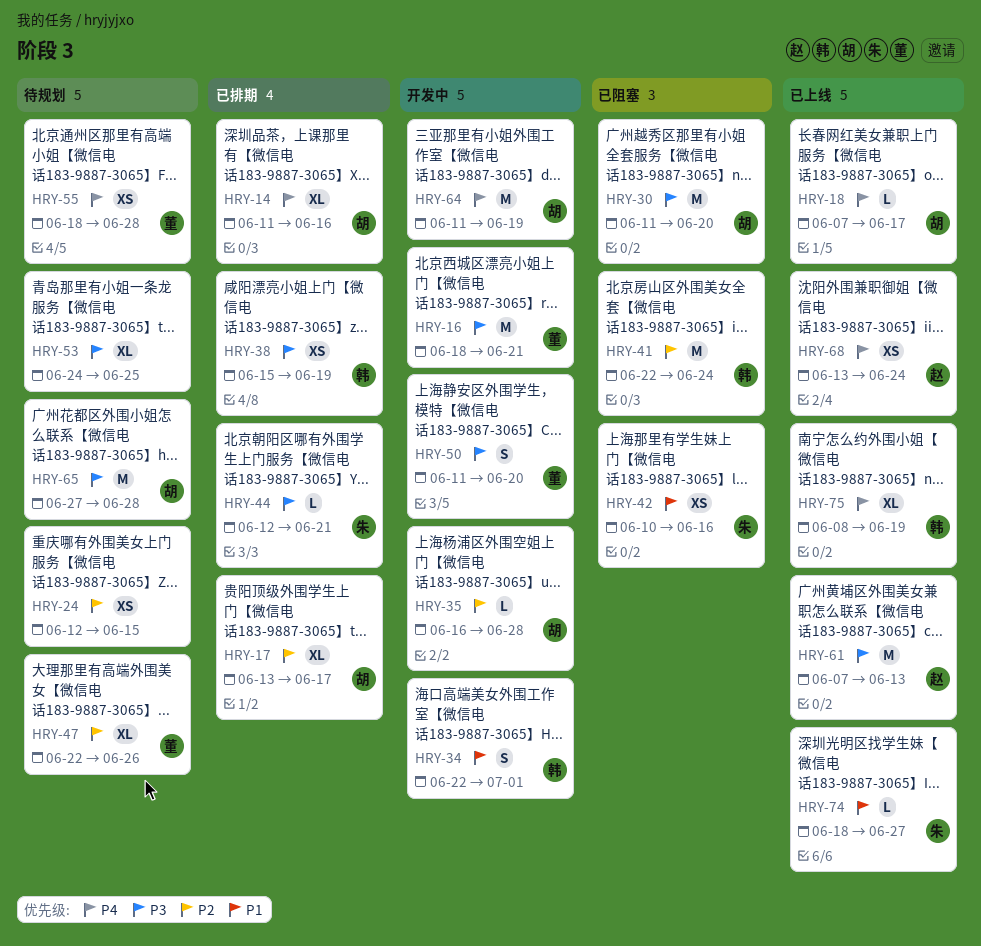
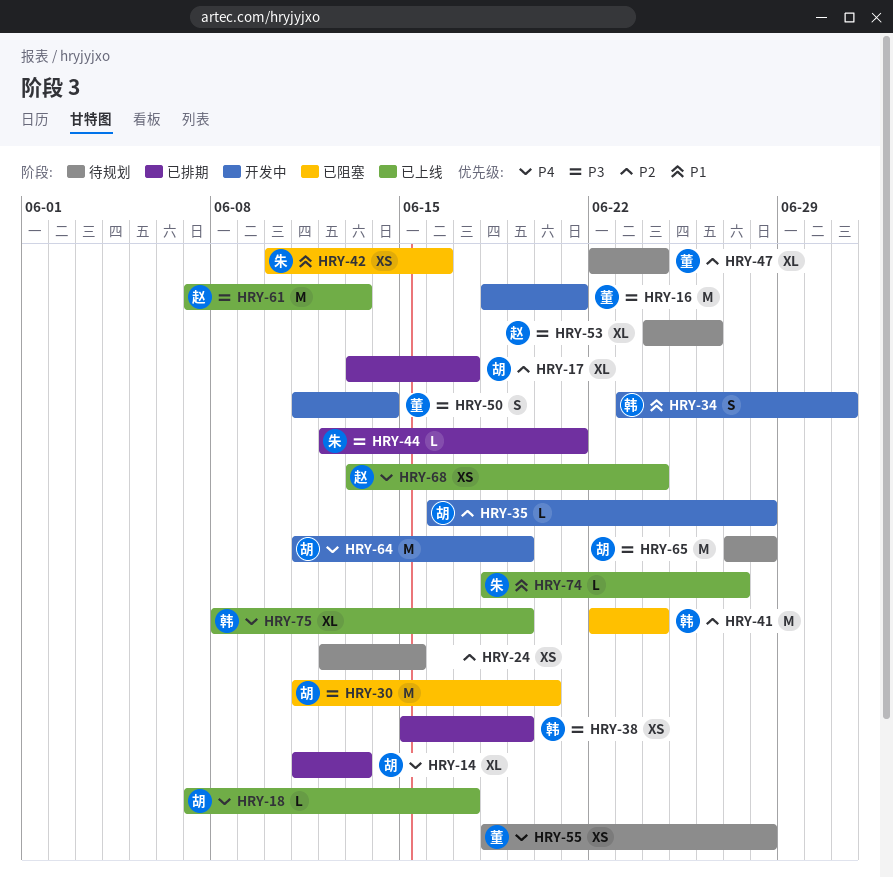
HRY-14, due: Jun 16 -> Jun 13
HRY-34, start: Jun 22 -> Jun 23
HRY-47, due: Jun 26 -> Jun 24
HRY-50, due: Jun 20 -> Jun 14
HRY-53, owner: none -> 赵
HRY-53, due: Jun 25 -> Jun 26

